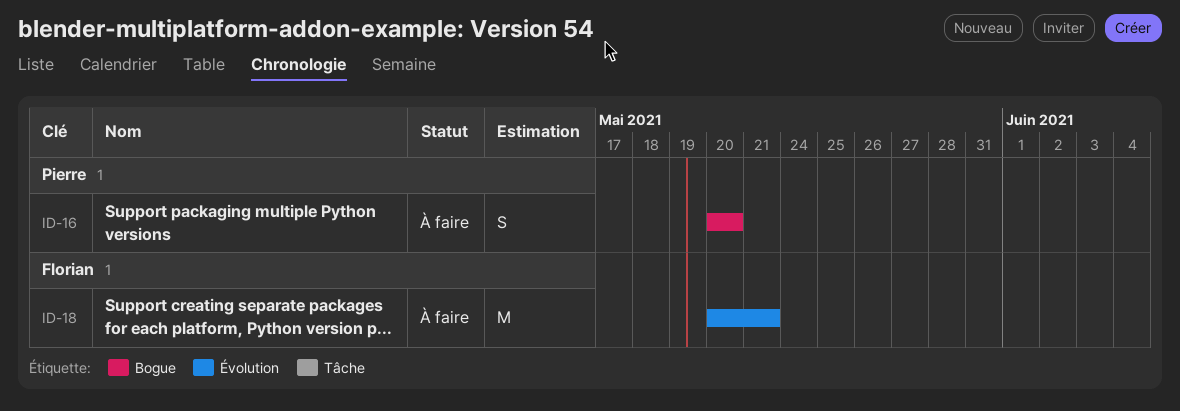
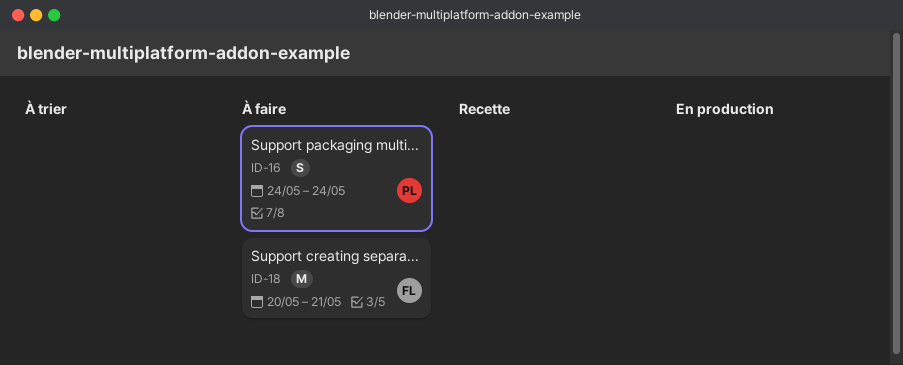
ID-16, start: May 20 -> May 24
ID-16, due: May 20 -> May 24

